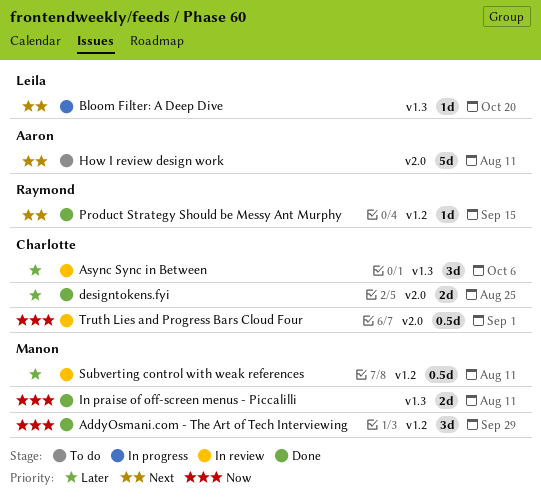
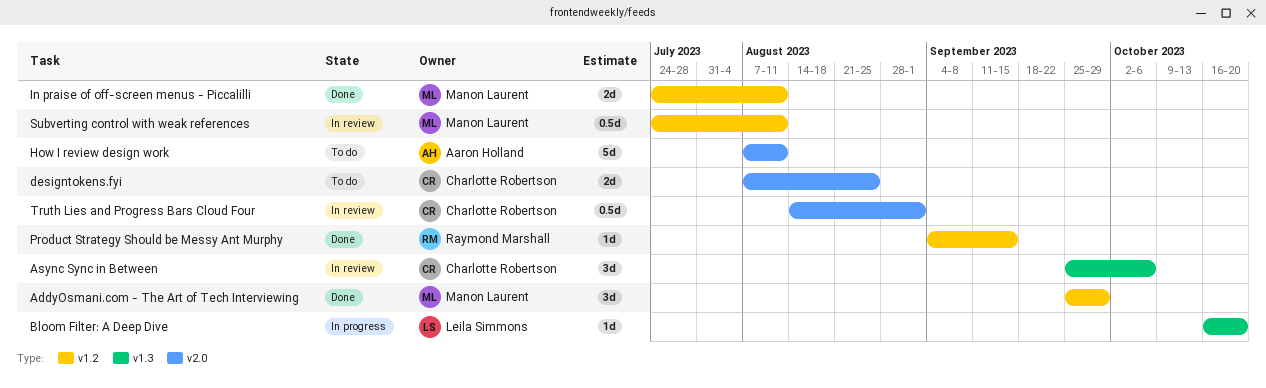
designtokens.fyi, status: Done -> To do
In praise of off-screen menus - Piccalilli, label: v1.3 -> v1.2

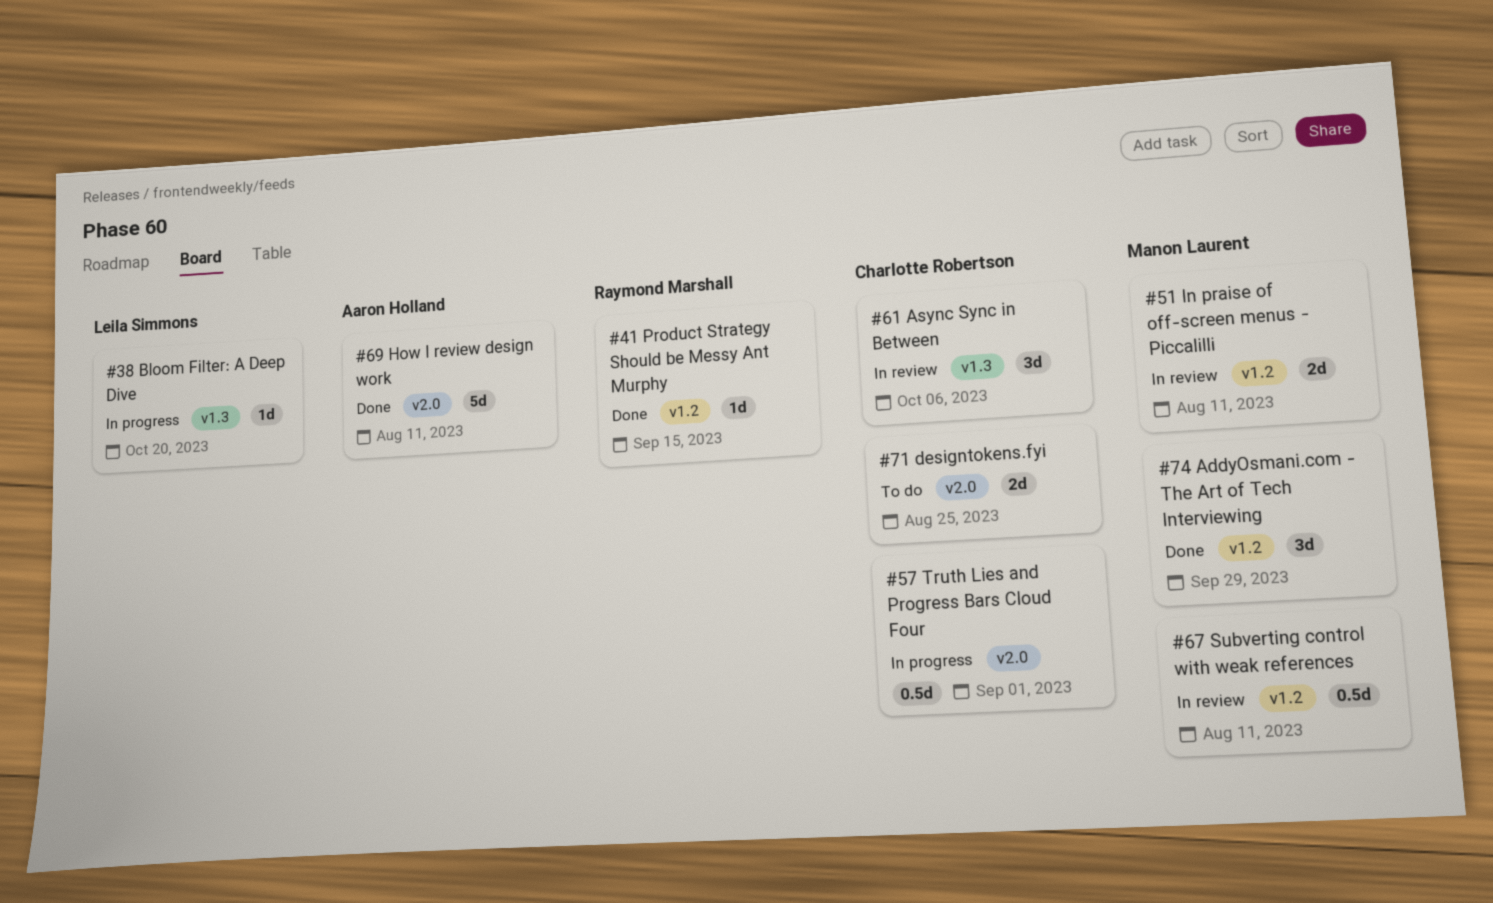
How I review design work, status: To do -> Done
In praise of off-screen menus - Piccalilli, status: Done -> In review
Truth Lies and Progress Bars Cloud Four, status: In review -> In progress

